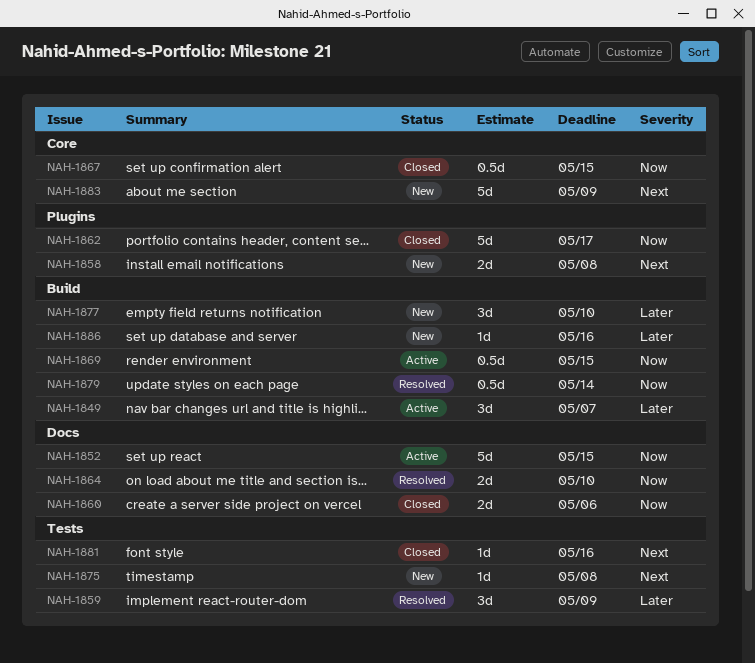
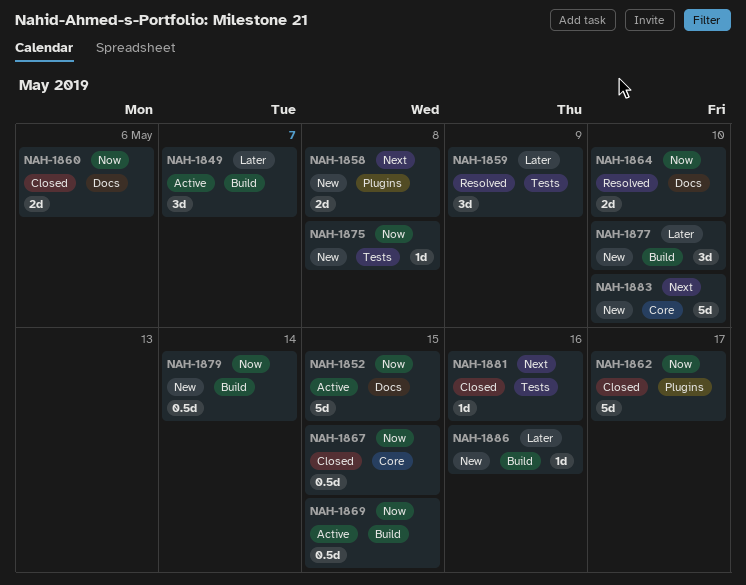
NAH-1875, priority: Next -> Now
NAH-1879, status: Resolved -> New
NAH-1883, due: May 9 -> May 10

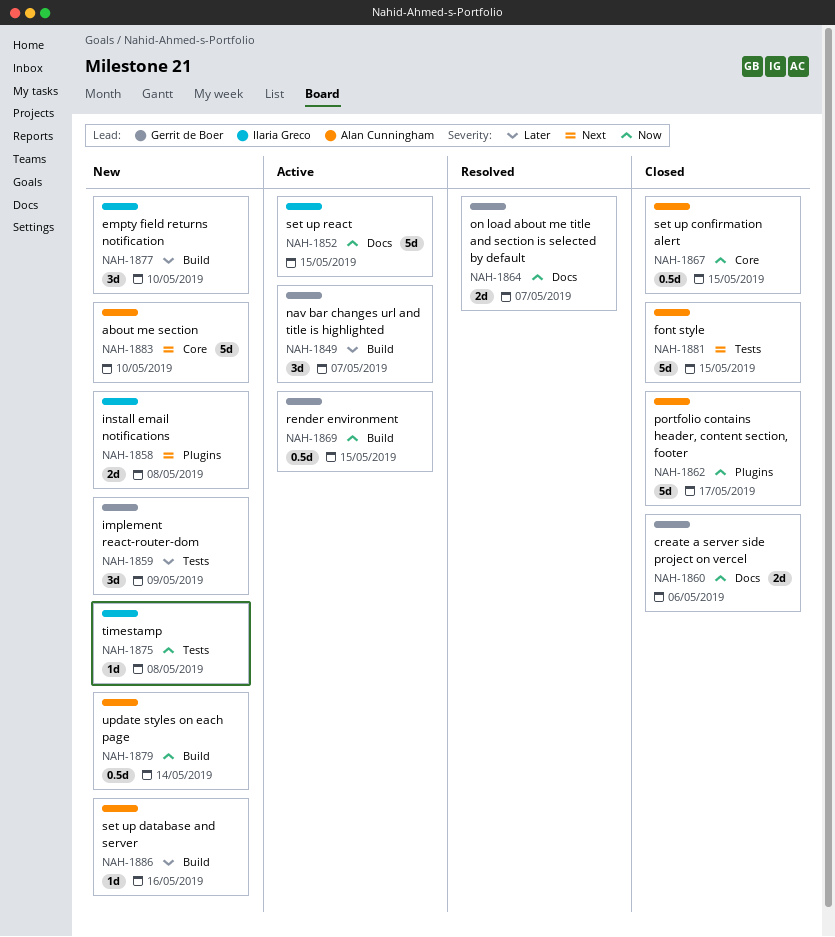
NAH-1859, status: Resolved -> New
NAH-1864, due: May 10 -> May 7
NAH-1881, estimate: 1d -> 5d
NAH-1881, due: May 16 -> May 15

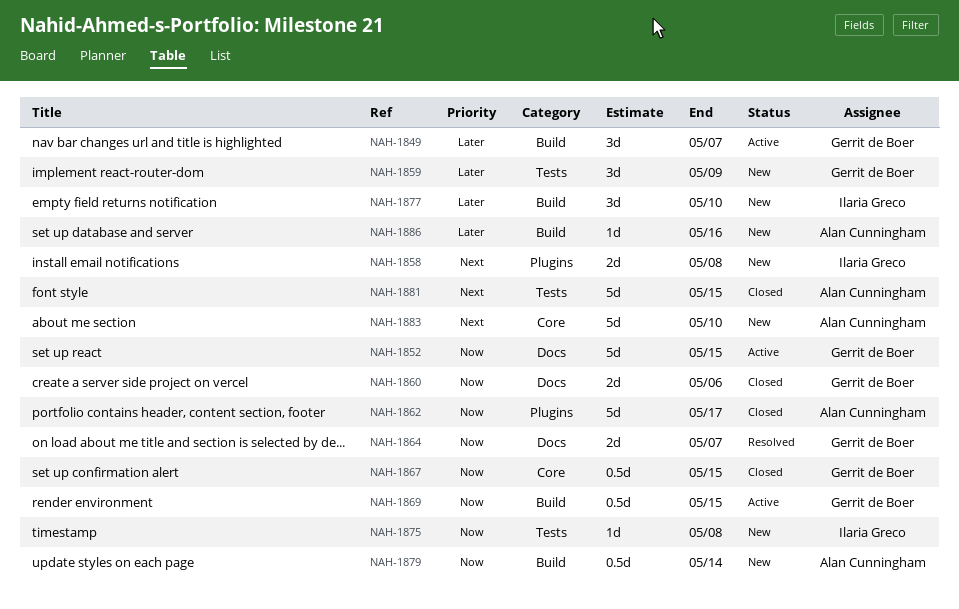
NAH-1852, owner: Ilaria Greco -> Gerrit de Boer
NAH-1867, owner: Alan Cunningham -> Gerrit de Boer

